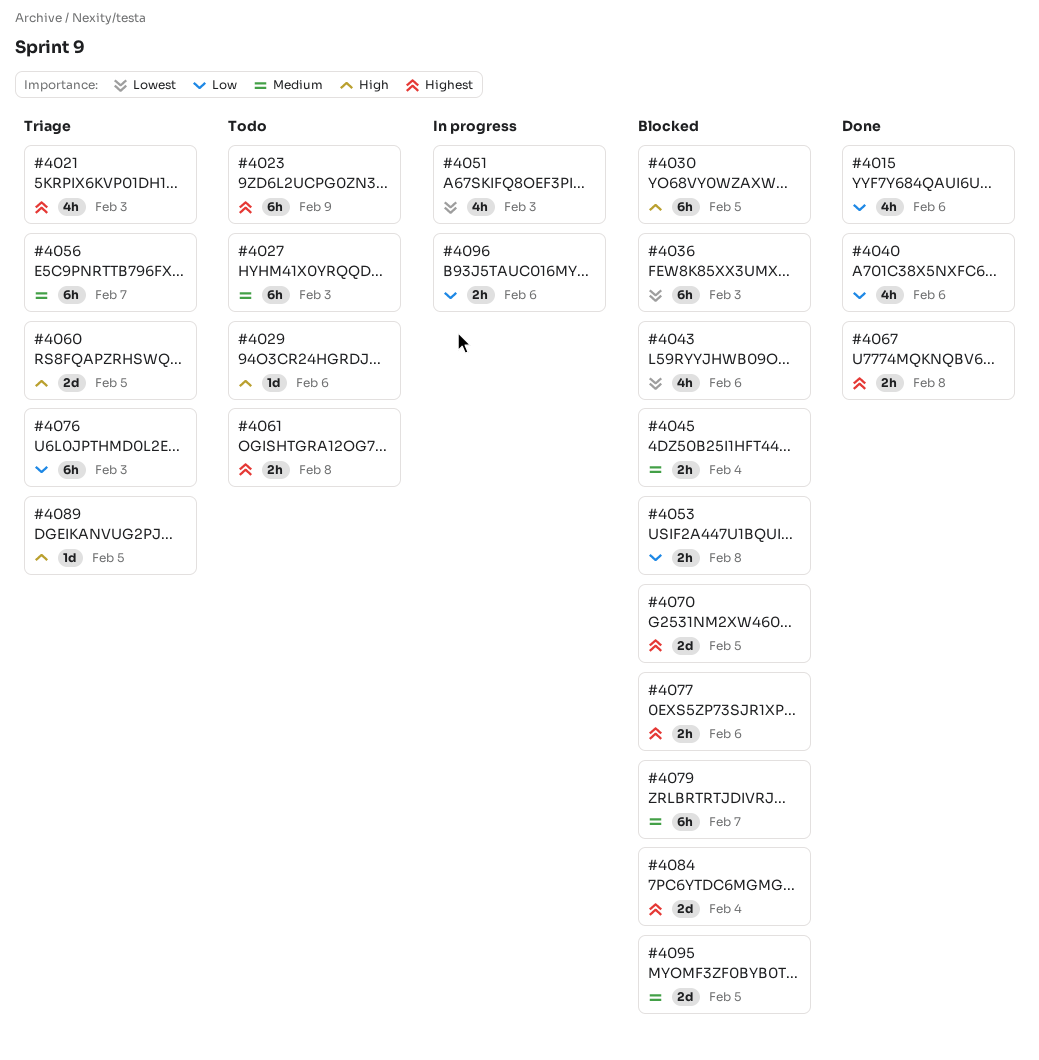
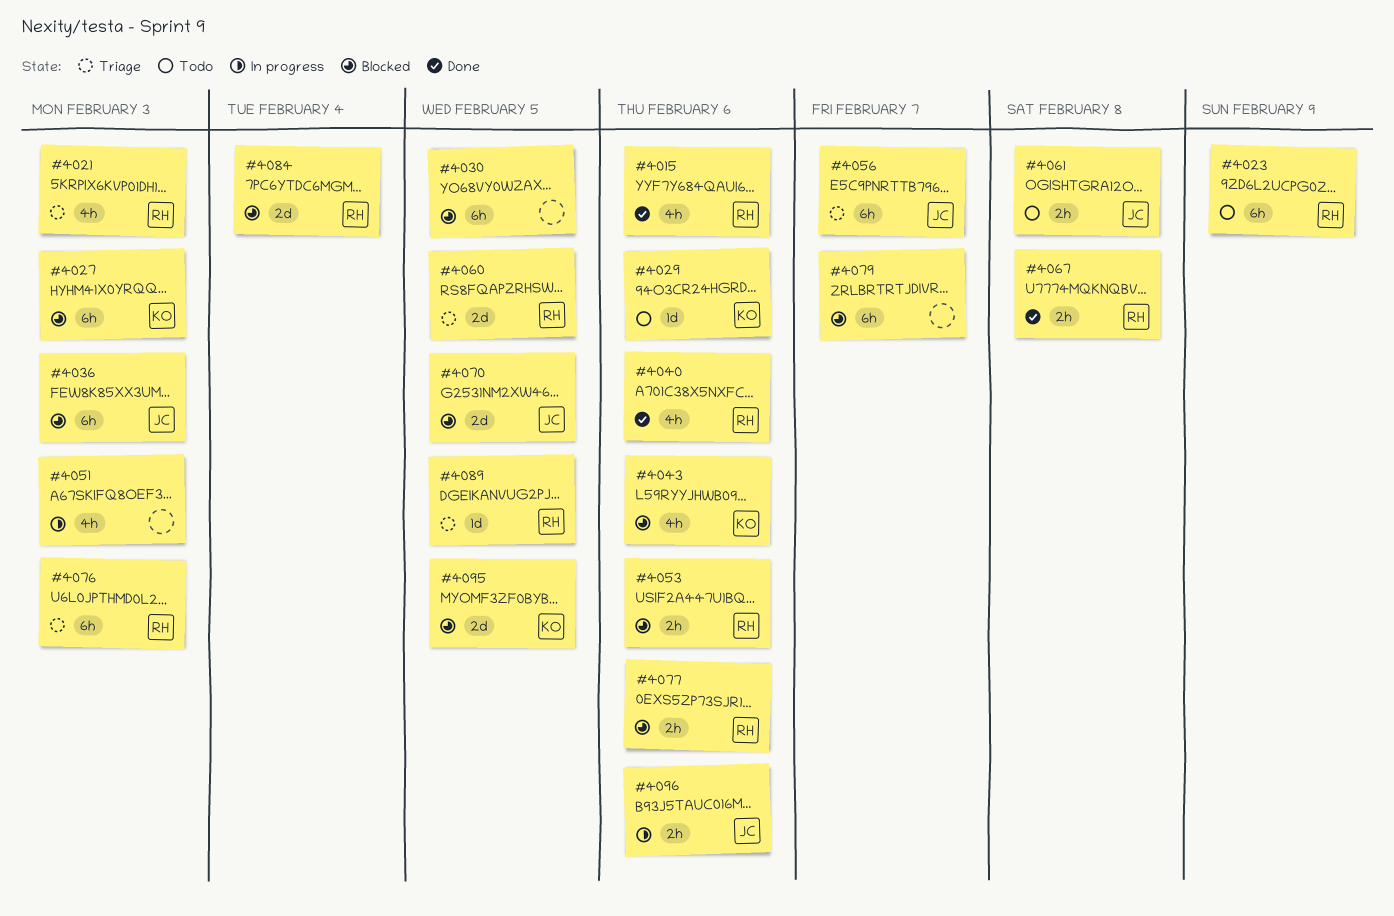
#4027, status: Todo -> Blocked
#4045: present -> none
#4053, due: Feb 8 -> Feb 6

